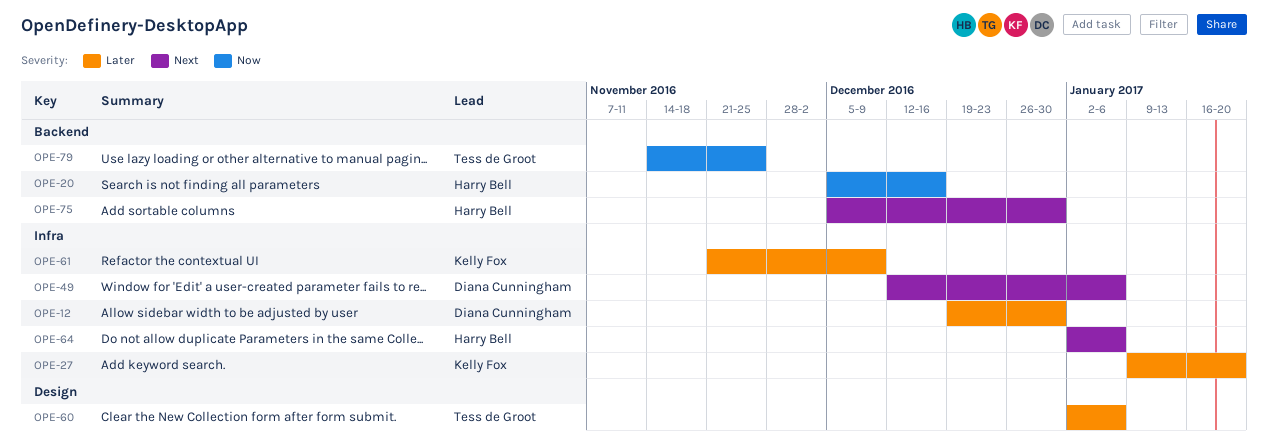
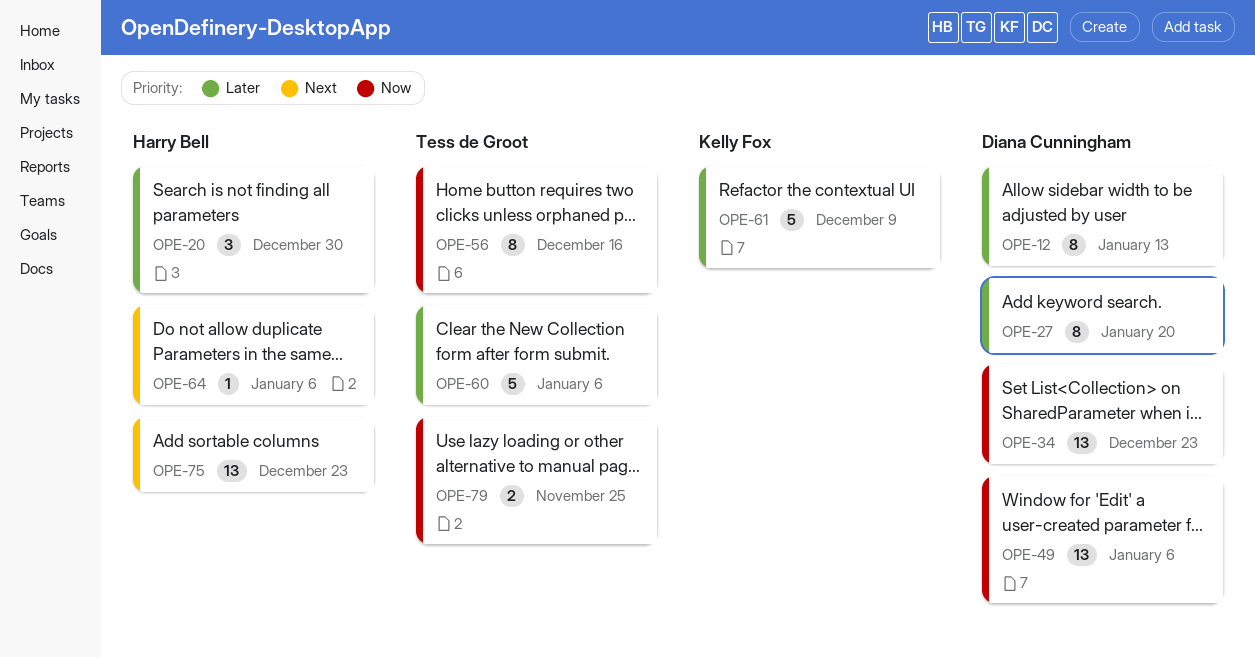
OPE-12, due: Dec 30 -> Jan 13
OPE-20, priority: Now -> Later
OPE-20, due: Dec 16 -> Dec 30
OPE-27, owner: Kelly Fox -> Diana Cunningham
OPE-34: none -> present
OPE-49, priority: Next -> Now
OPE-56: none -> present
OPE-75, due: Dec 30 -> Dec 23

